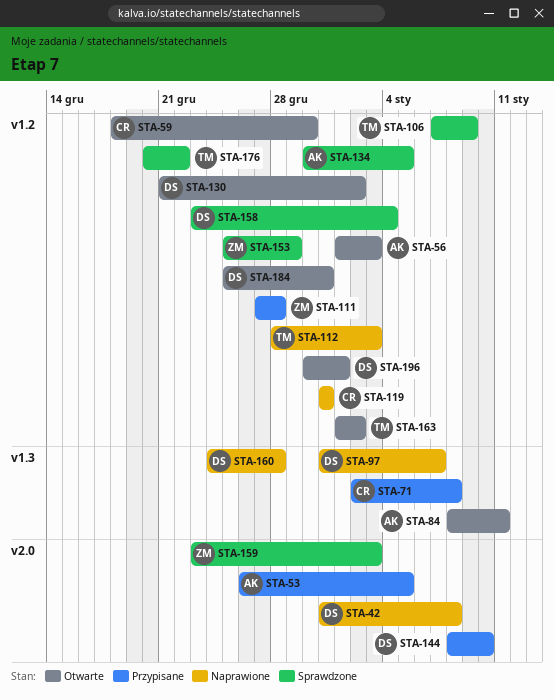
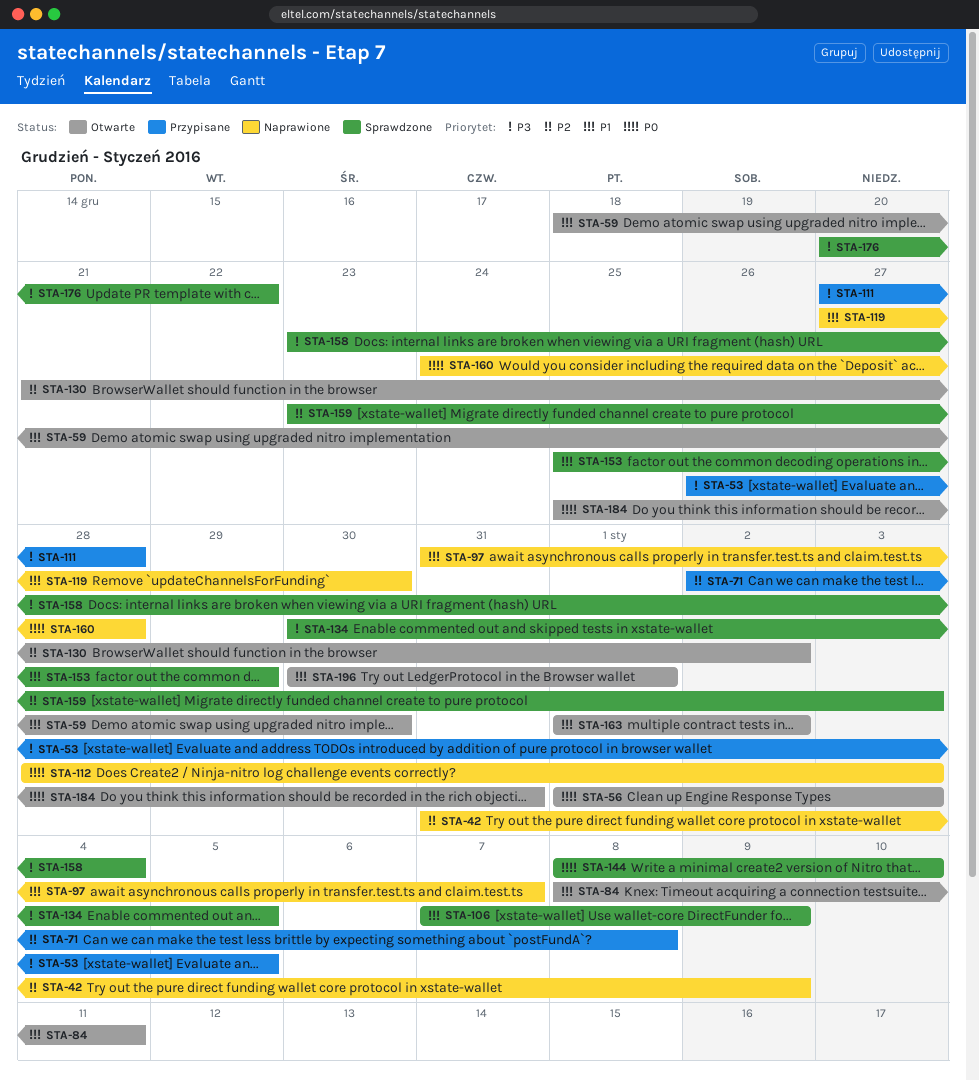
STA-42, due: Jan 8 -> Jan 9
STA-119, start: Dec 31 -> Dec 27
STA-119, due: Dec 31 -> Dec 30
STA-144, status: Przypisane -> Sprawdzone

